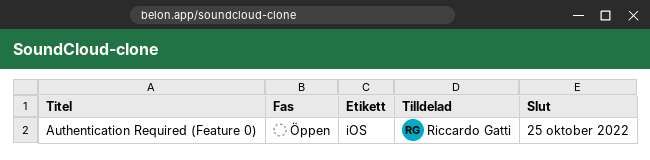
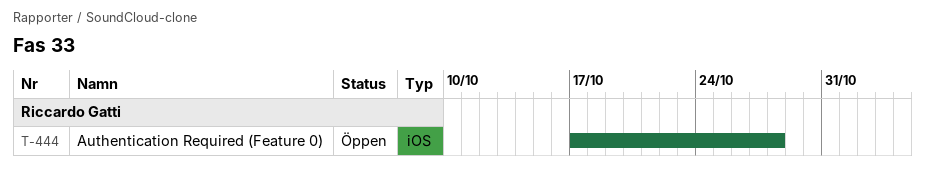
Authentication Required (Feature 0), due: Oct 25 -> Oct 28

